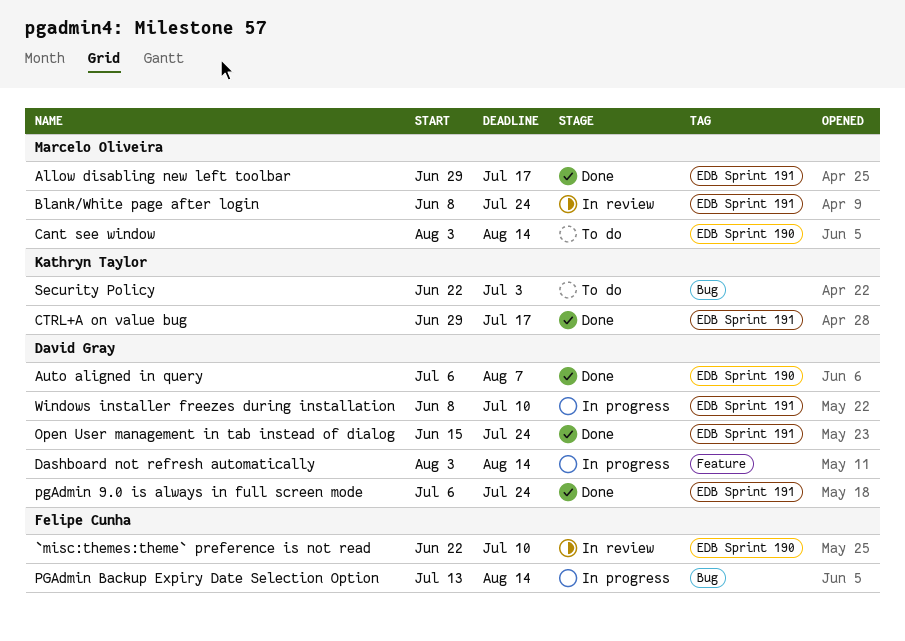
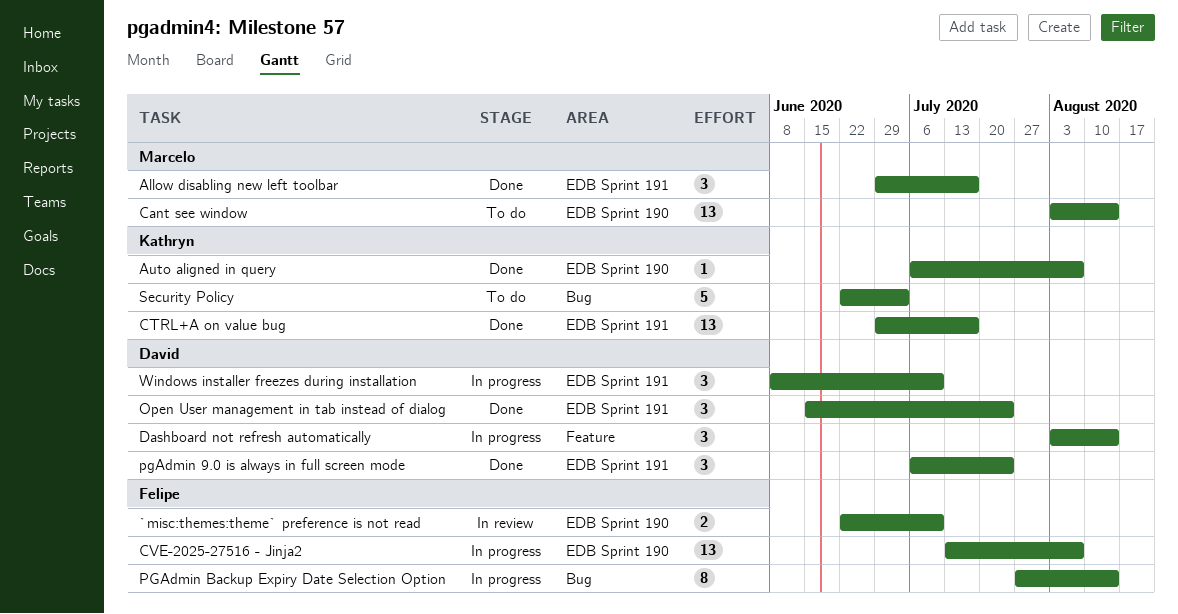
Auto aligned in query, owner: David Gray -> Kathryn Taylor
Blank/White page after login: present -> none
CVE-2025-27516 - Jinja2: none -> present
PGAdmin Backup Expiry Date Selection Option, start: Jul 13 -> Jul 27

